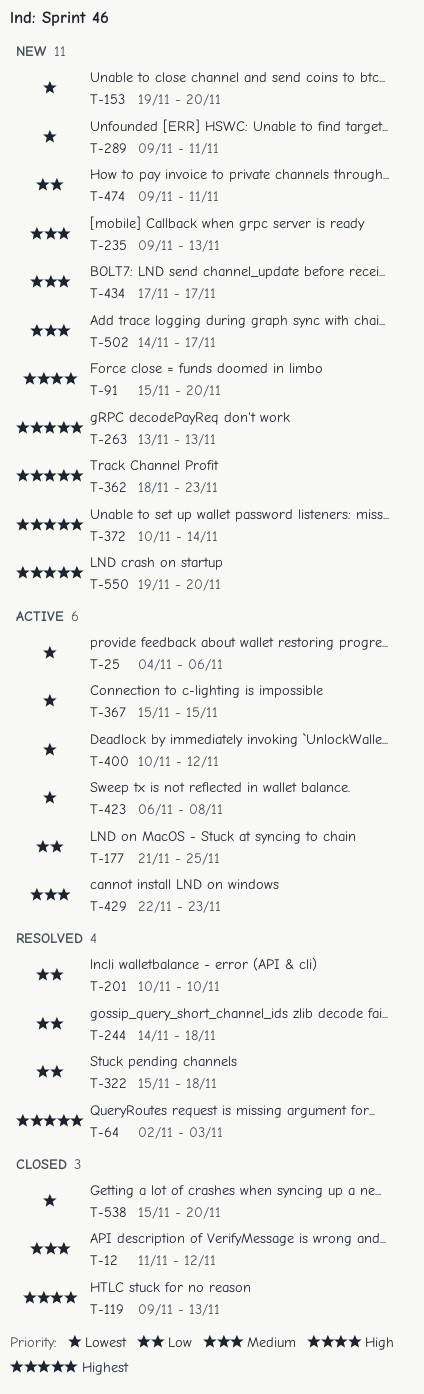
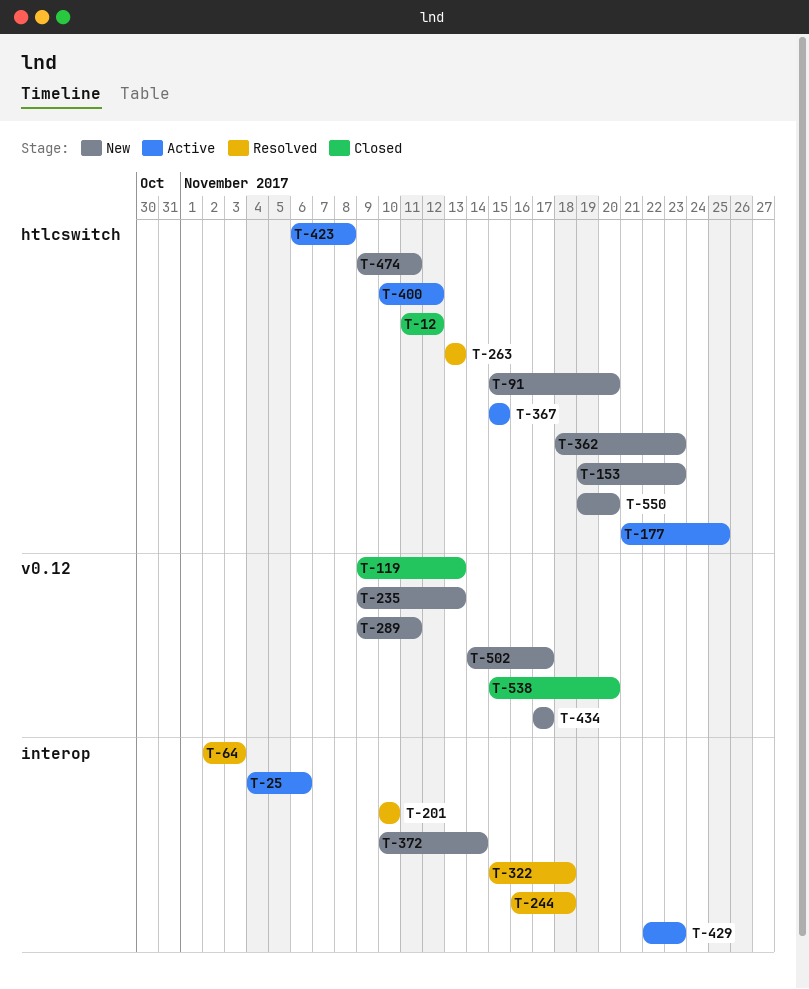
T-153, due: Nov 20 -> Nov 23
T-244, start: Nov 14 -> Nov 16
T-263, status: New -> Resolved

